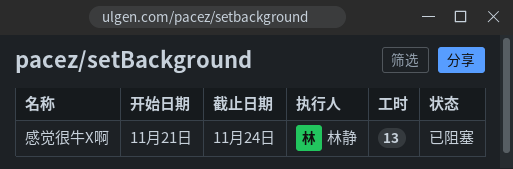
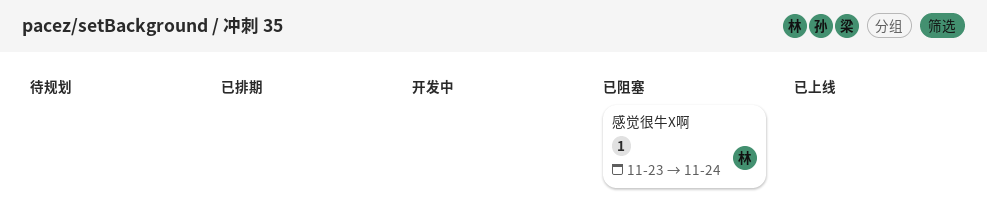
感觉很牛X啊, estimate: 13 -> 1
感觉很牛X啊, start: Nov 21 -> Nov 23

